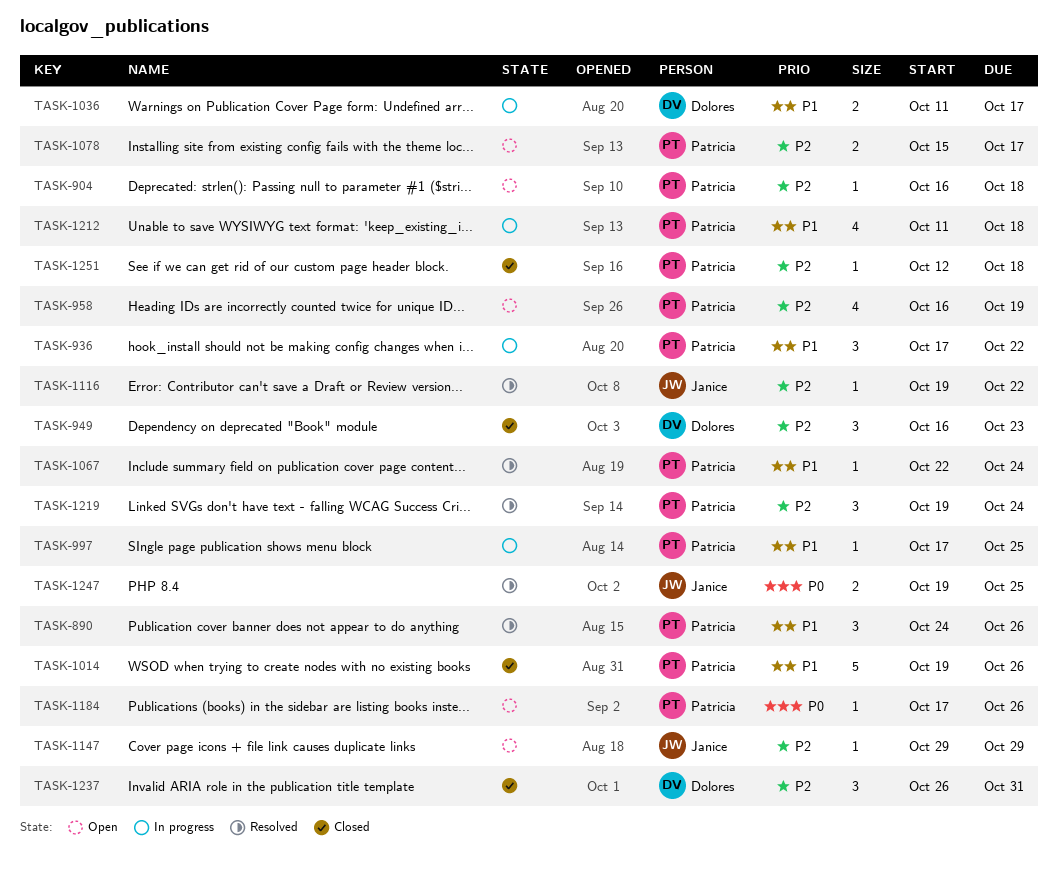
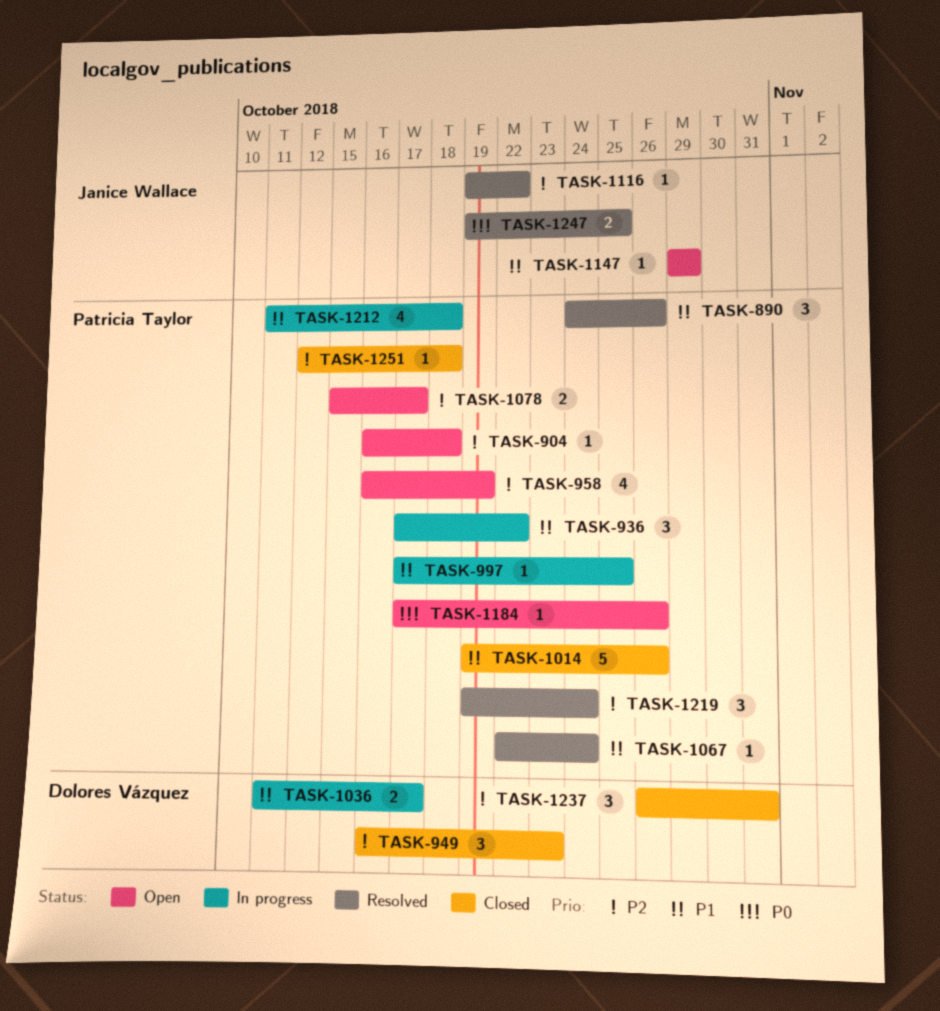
TASK-1147, priority: P2 -> P1

